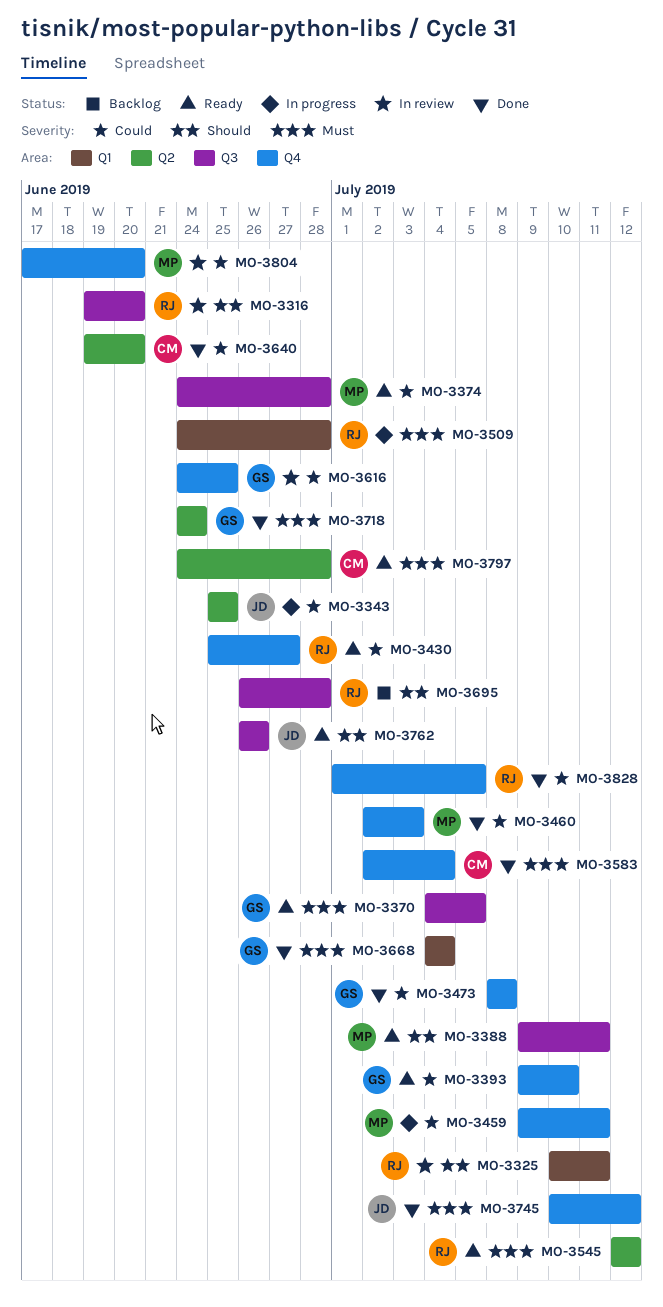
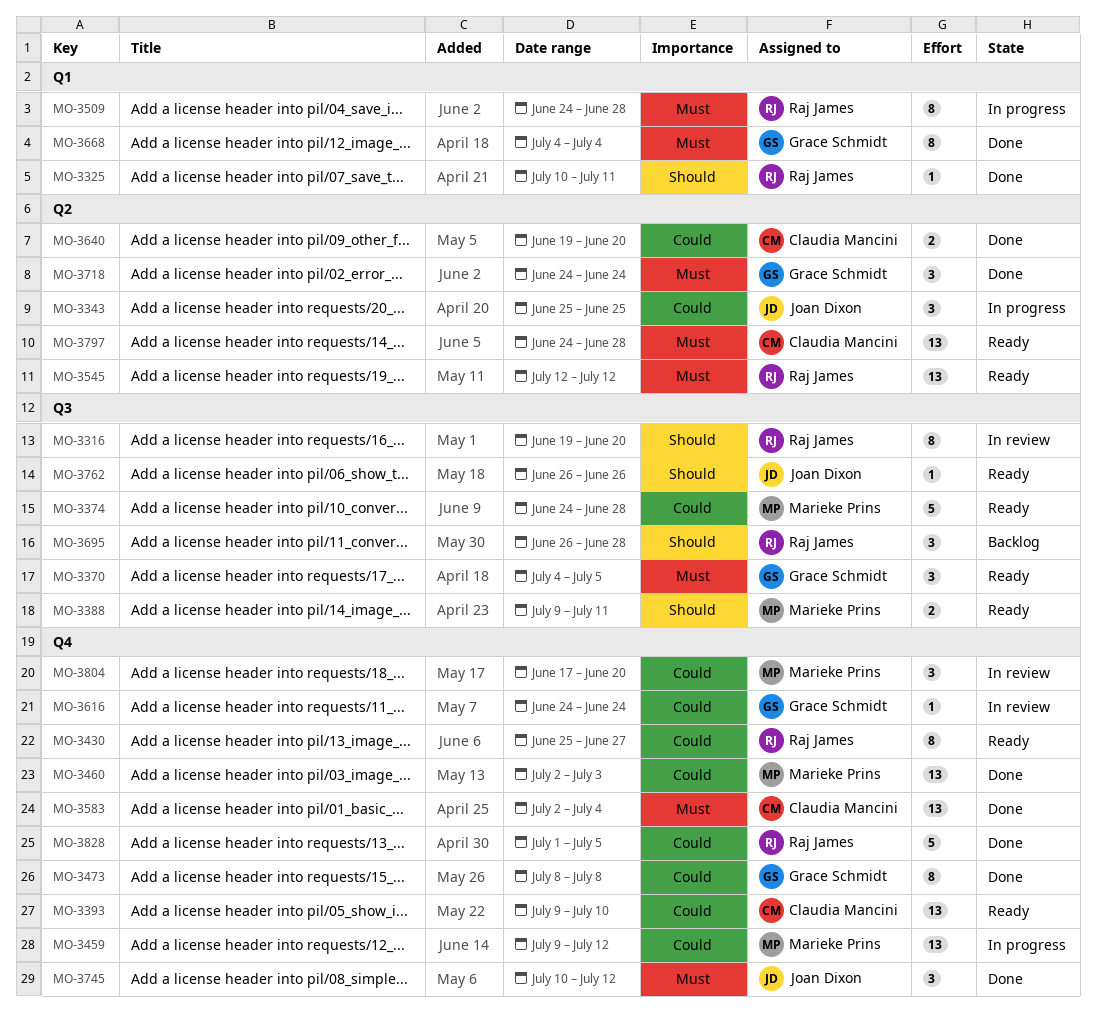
MO-3325, status: In review -> Done
MO-3393, owner: Grace Schmidt -> Claudia Mancini
MO-3459, due: Jul 11 -> Jul 12
MO-3616, due: Jun 25 -> Jun 24

